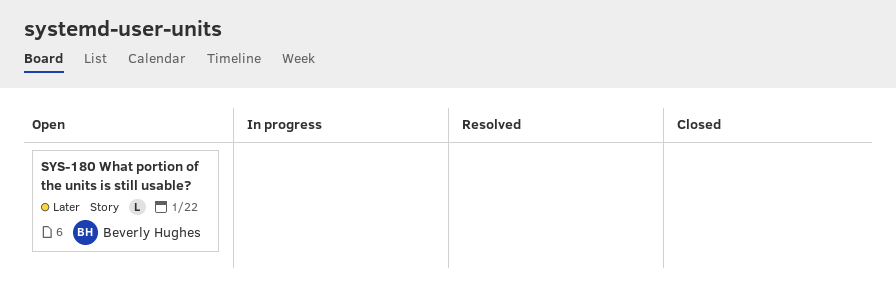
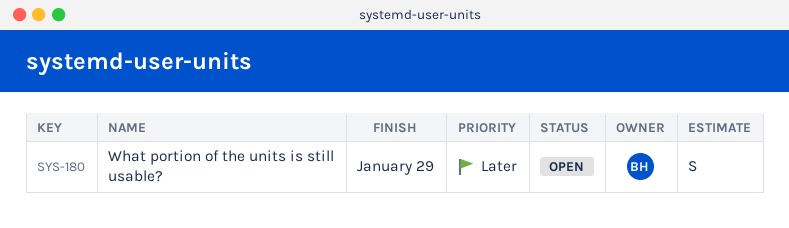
SYS-180, estimate: L -> S
SYS-180, due: Jan 22 -> Jan 29

